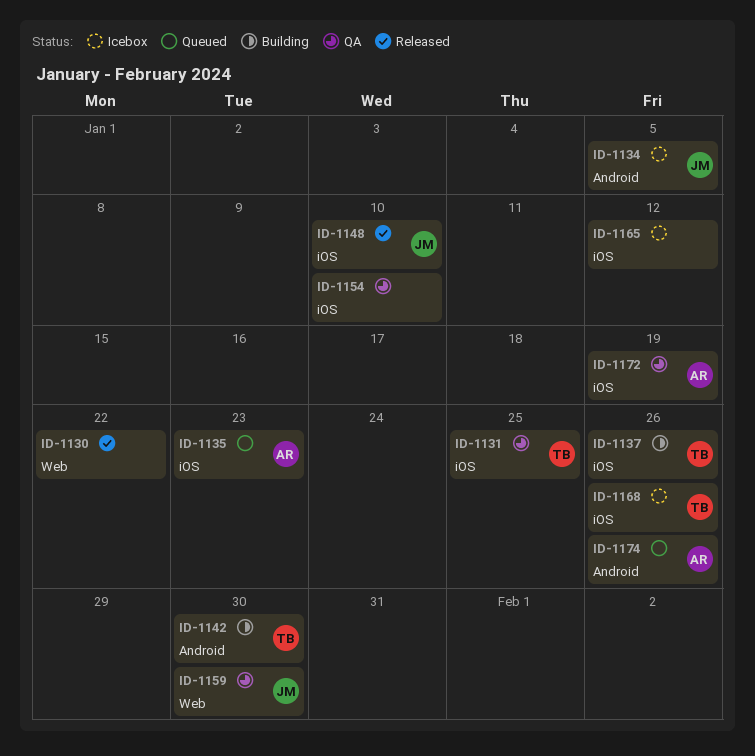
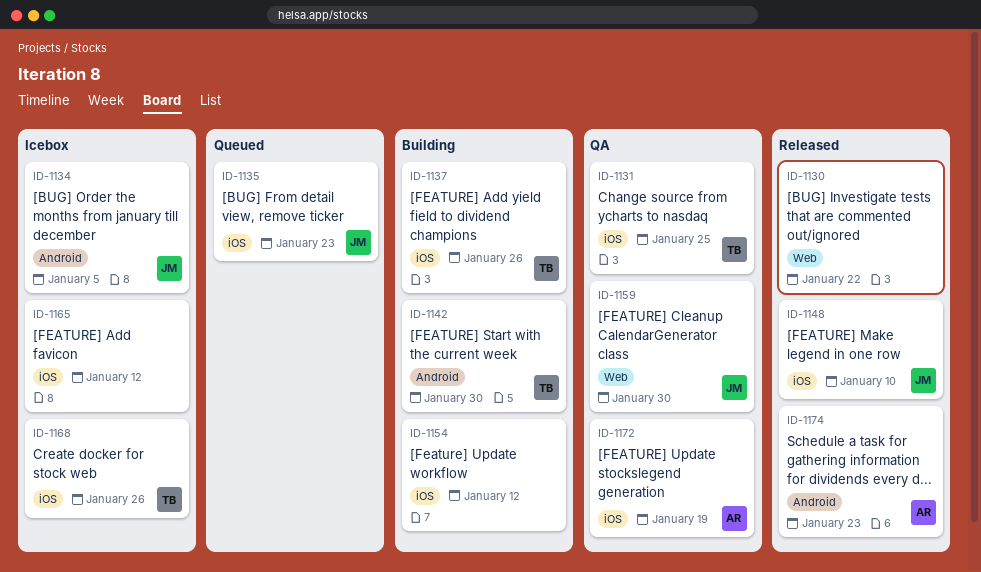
ID-1135, owner: AR -> JM
ID-1154, status: QA -> Building
ID-1154, due: Jan 10 -> Jan 12
ID-1174, status: Queued -> Released
ID-1174, due: Jan 26 -> Jan 23

